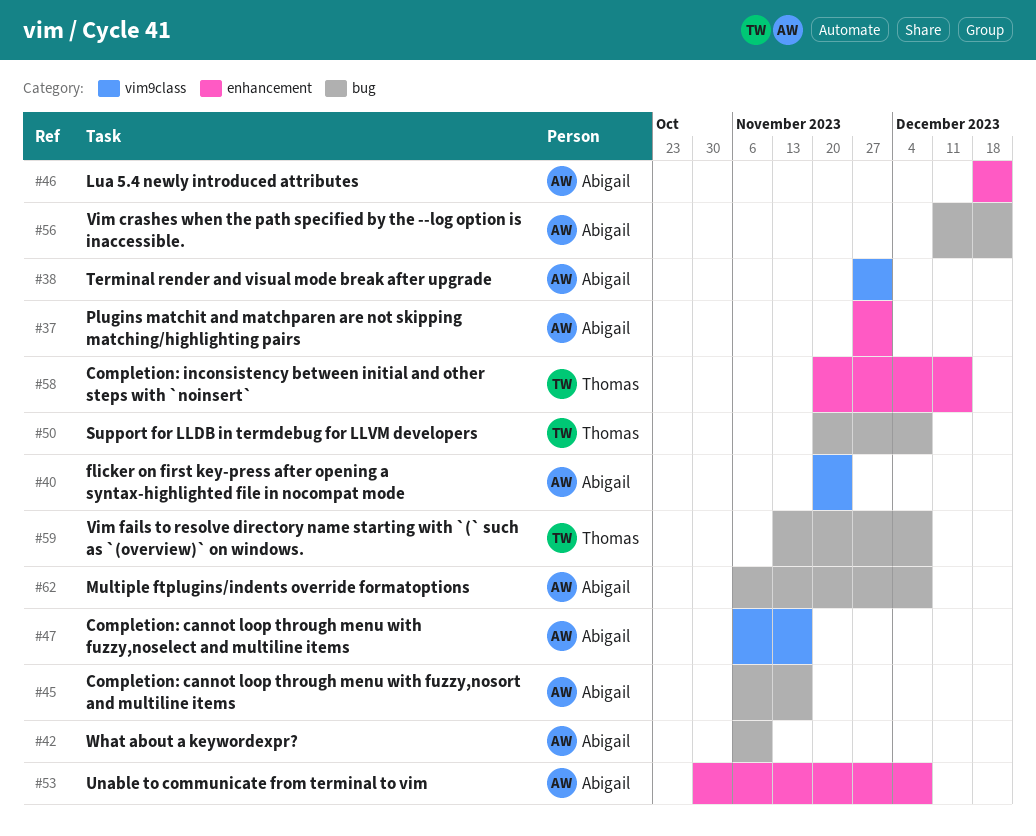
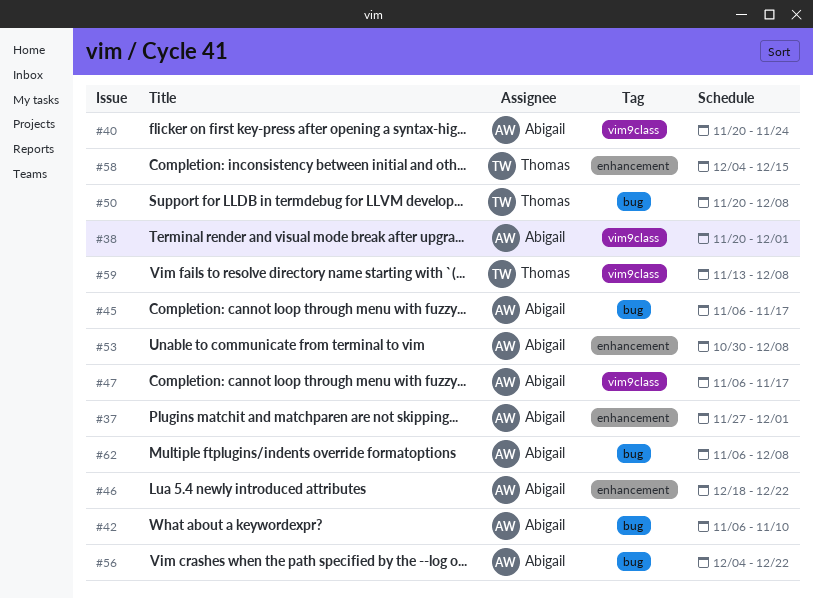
#38, start: Nov 27 -> Nov 20
#56, start: Dec 11 -> Dec 4
#58, start: Nov 20 -> Dec 4
#59, label: bug -> vim9class

